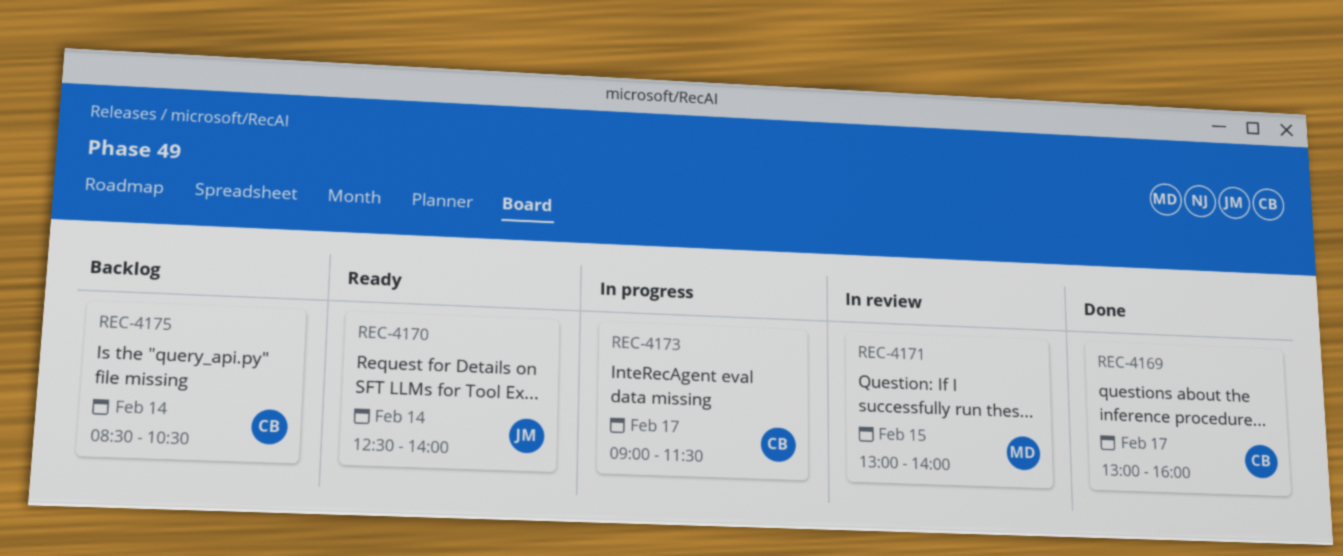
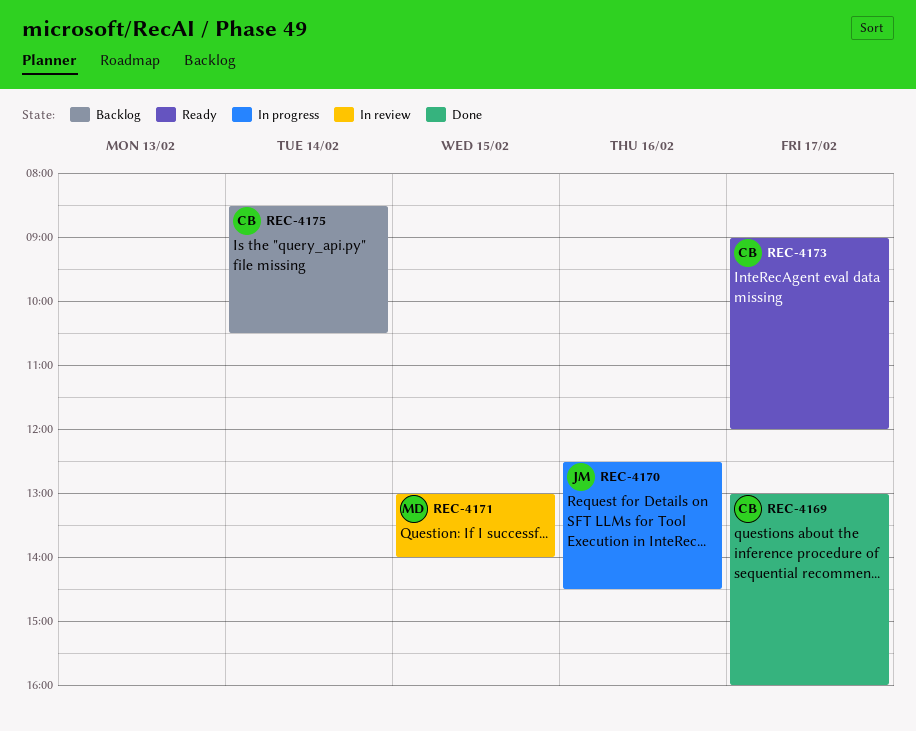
REC-4170, status: Ready -> In progress
REC-4170, day: Feb 14 -> Feb 16
REC-4170, ends: 14:00 -> 14:30
REC-4173, status: In progress -> Ready
REC-4173, ends: 11:30 -> 12:00

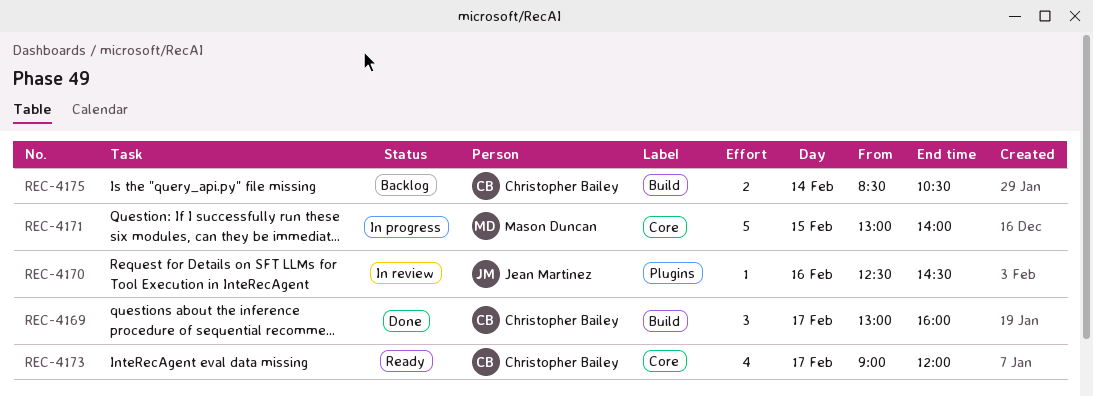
REC-4170, status: In progress -> In review
REC-4171, status: In review -> In progress

